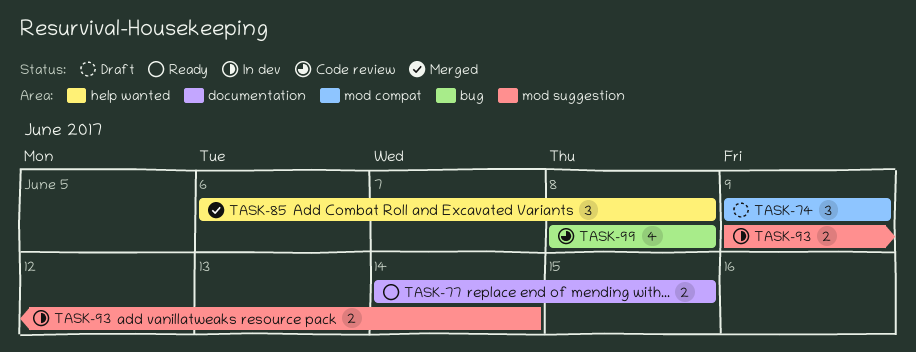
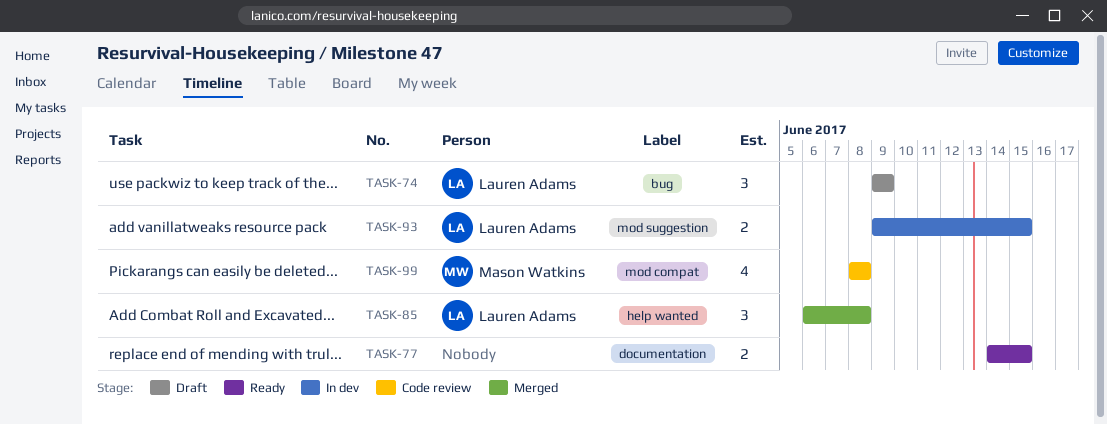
TASK-74, label: mod compat -> bug
TASK-93, due: Jun 14 -> Jun 15
TASK-99, label: bug -> mod compat

